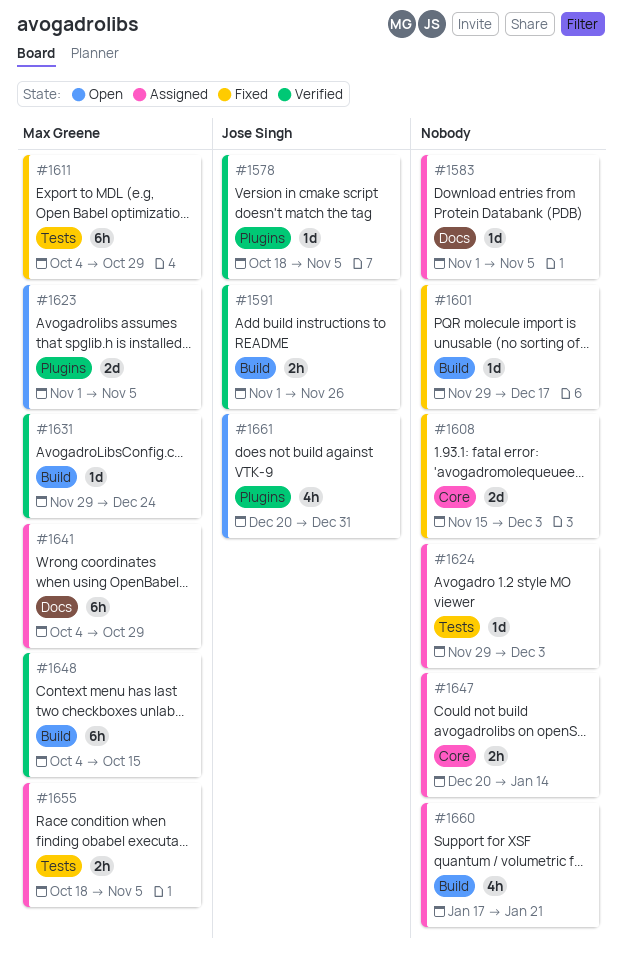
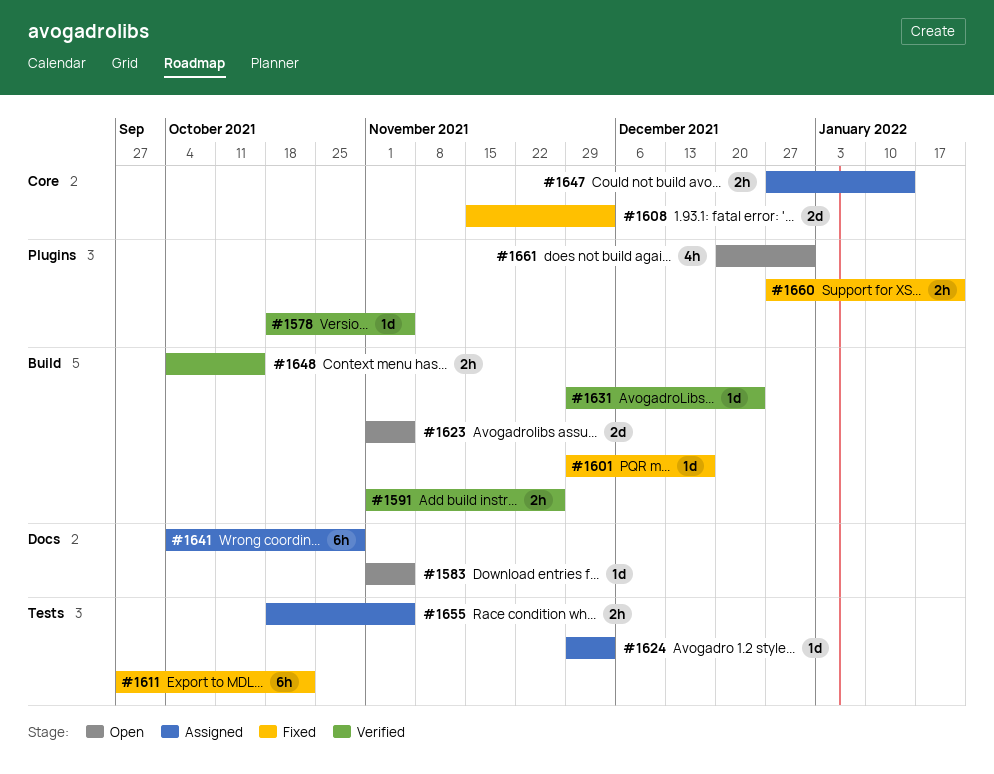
#1583, status: Assigned -> Open
#1611, start: Oct 4 -> Sep 27
#1611, due: Oct 29 -> Oct 22
#1623, label: Plugins -> Build
#1647, start: Dec 20 -> Dec 27
#1648, estimate: 6h -> 2h
#1660, status: Assigned -> Fixed
#1660, label: Build -> Plugins
#1660, estimate: 4h -> 2h
#1660, start: Jan 17 -> Dec 27

